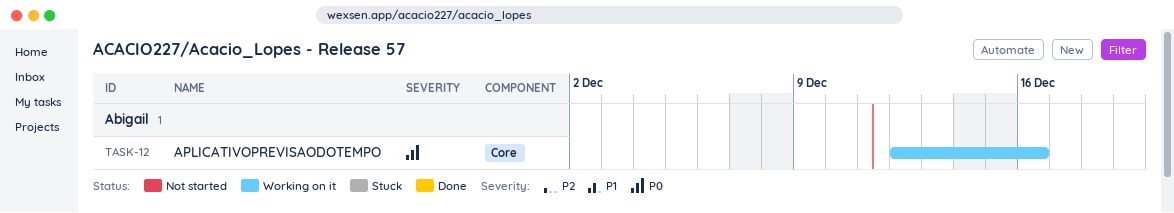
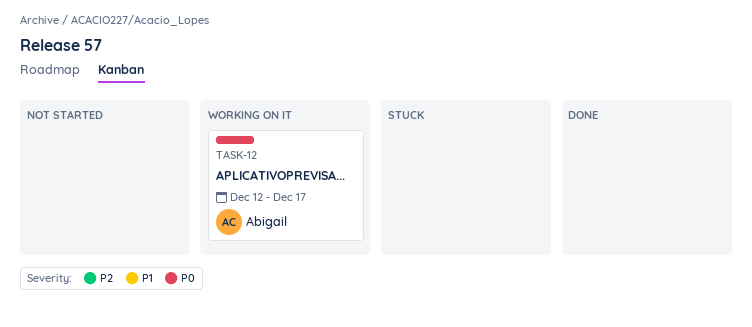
TASK-12, due: Dec 16 -> Dec 17

